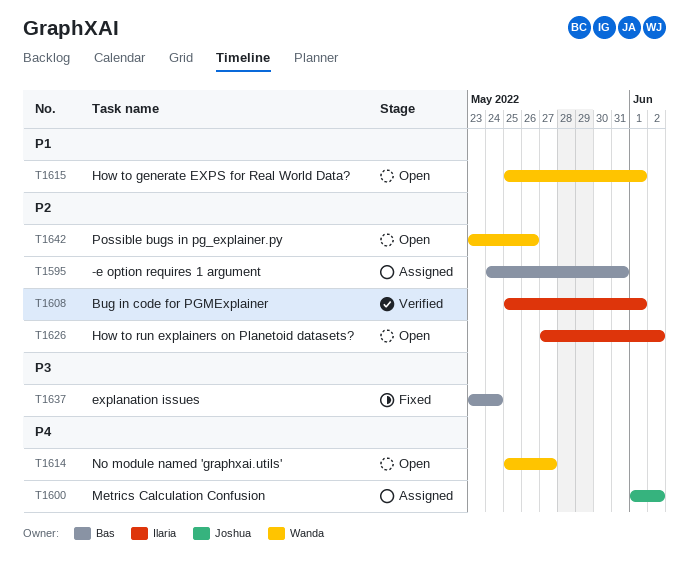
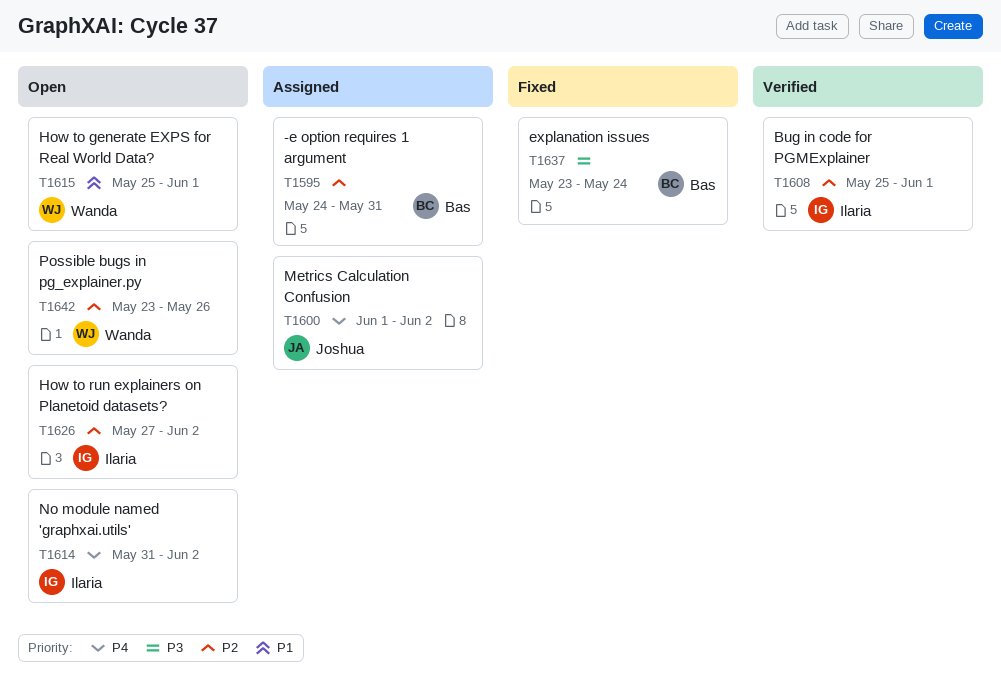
T1614, owner: Wanda -> Ilaria
T1614, start: May 25 -> May 31
T1614, due: May 27 -> Jun 2

